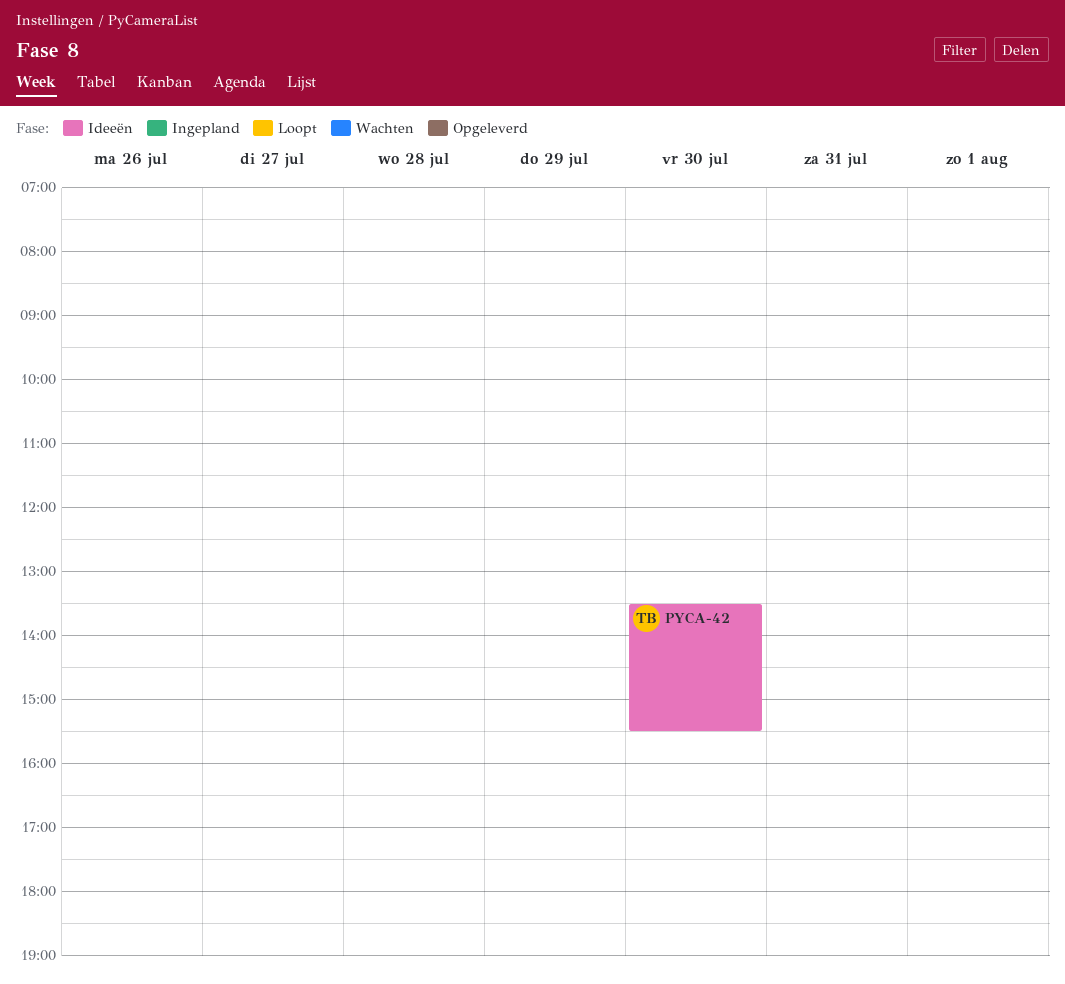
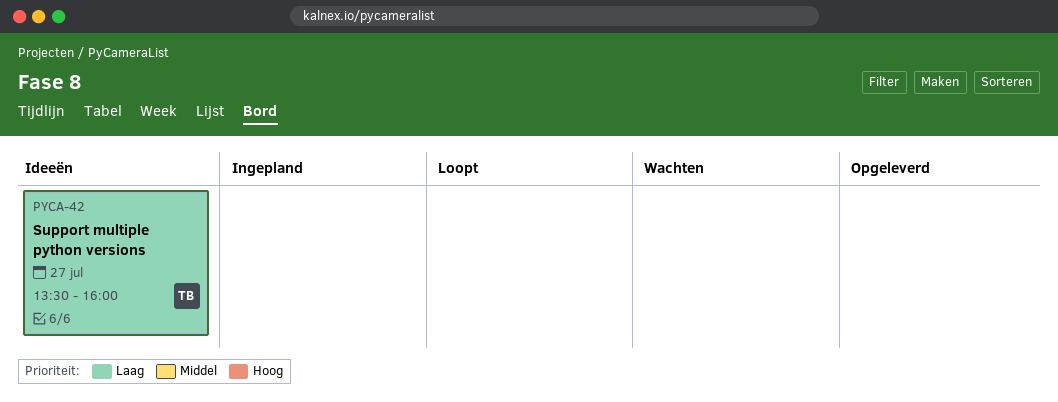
PYCA-42, day: Jul 30 -> Jul 27
PYCA-42, ends: 15:30 -> 16:00

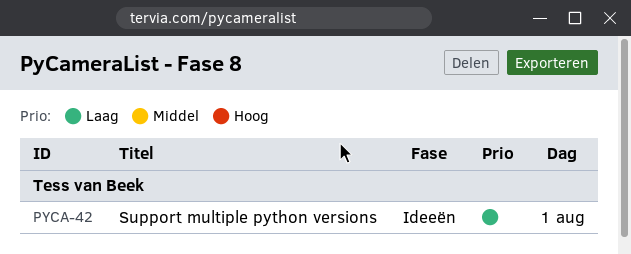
PYCA-42, day: Jul 27 -> Aug 1

